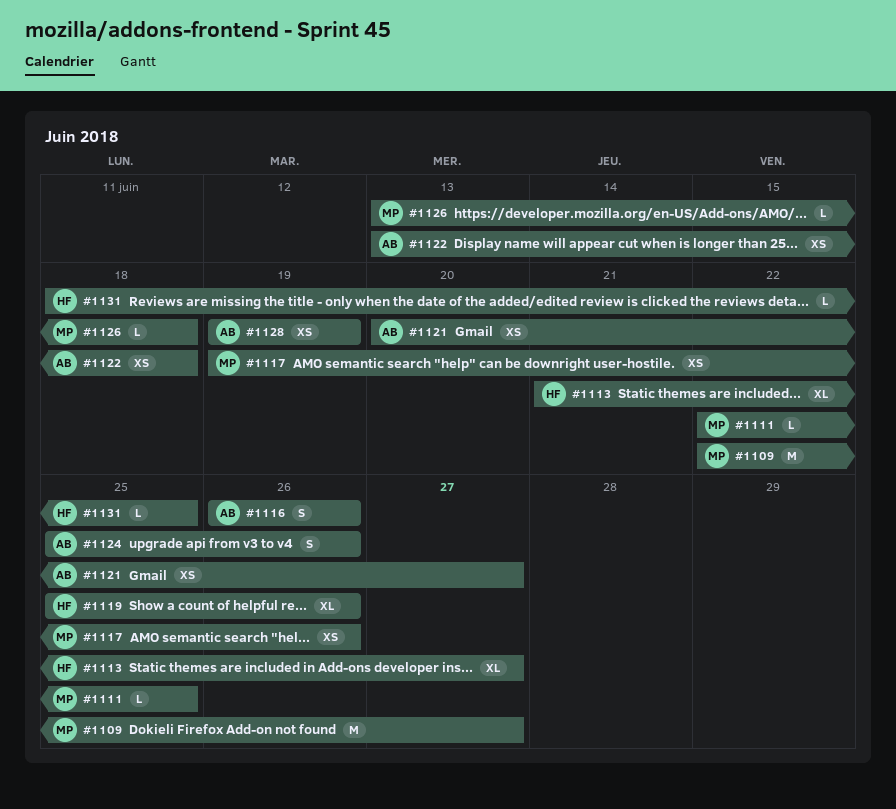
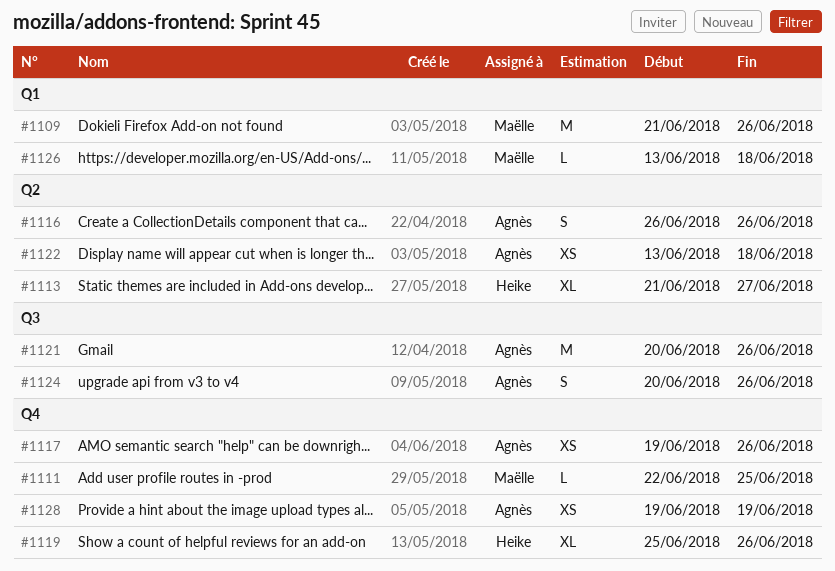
#1109, start: Jun 22 -> Jun 21
#1109, due: Jun 27 -> Jun 26
#1117, owner: Maëlle -> Agnès
#1121, estimate: XS -> M
#1121, due: Jun 27 -> Jun 26
#1124, start: Jun 25 -> Jun 20
#1131: present -> none

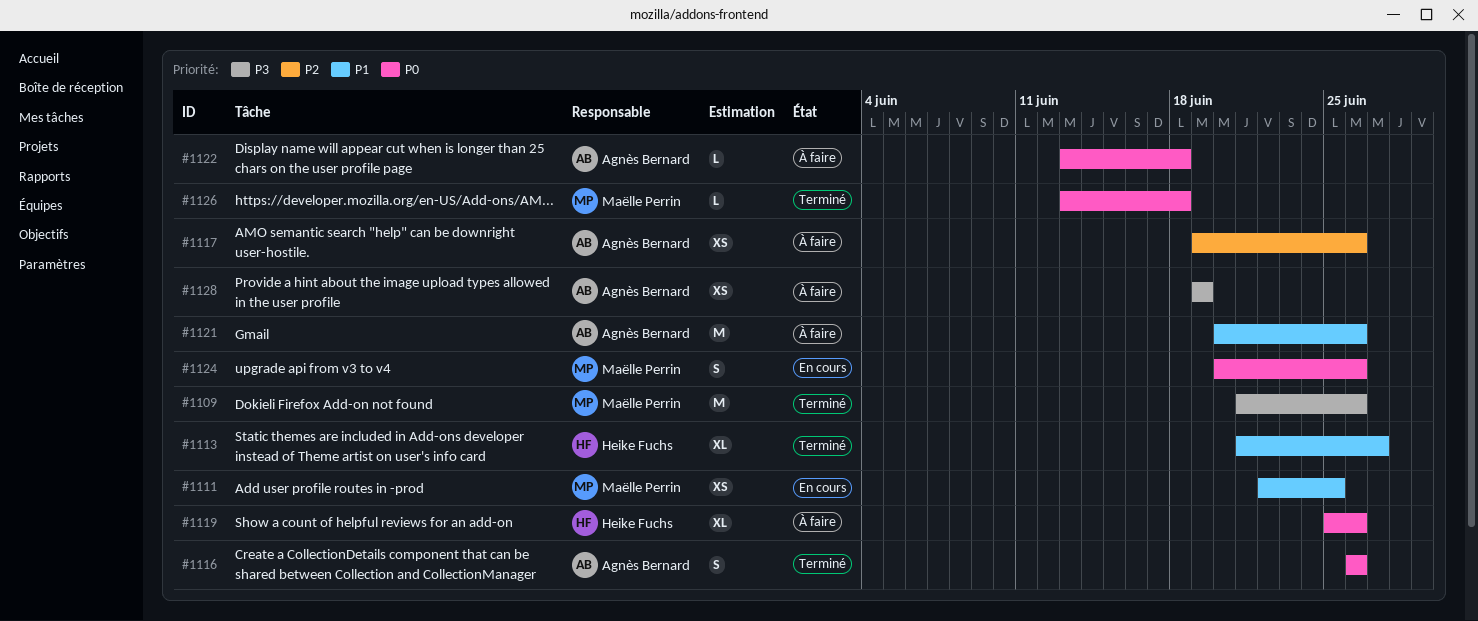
#1111, estimate: L -> XS
#1122, estimate: XS -> L
#1124, owner: Agnès Bernard -> Maëlle Perrin

